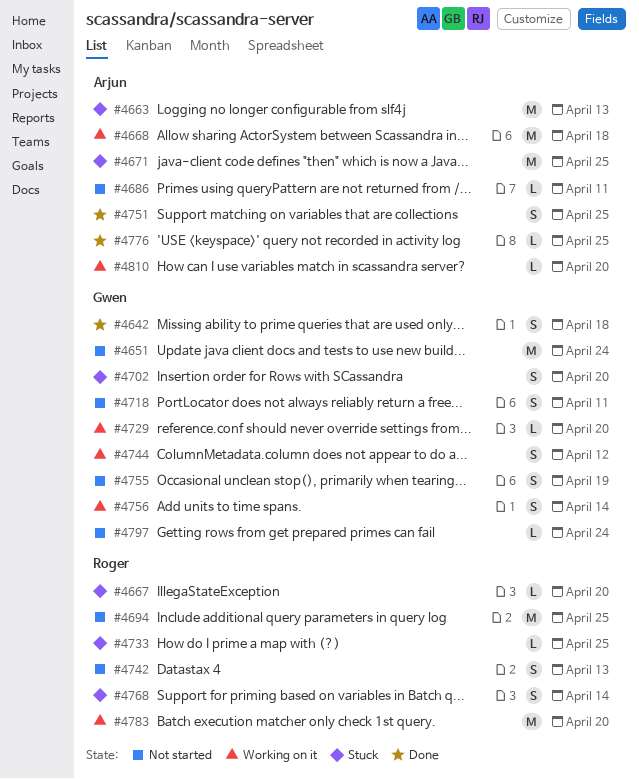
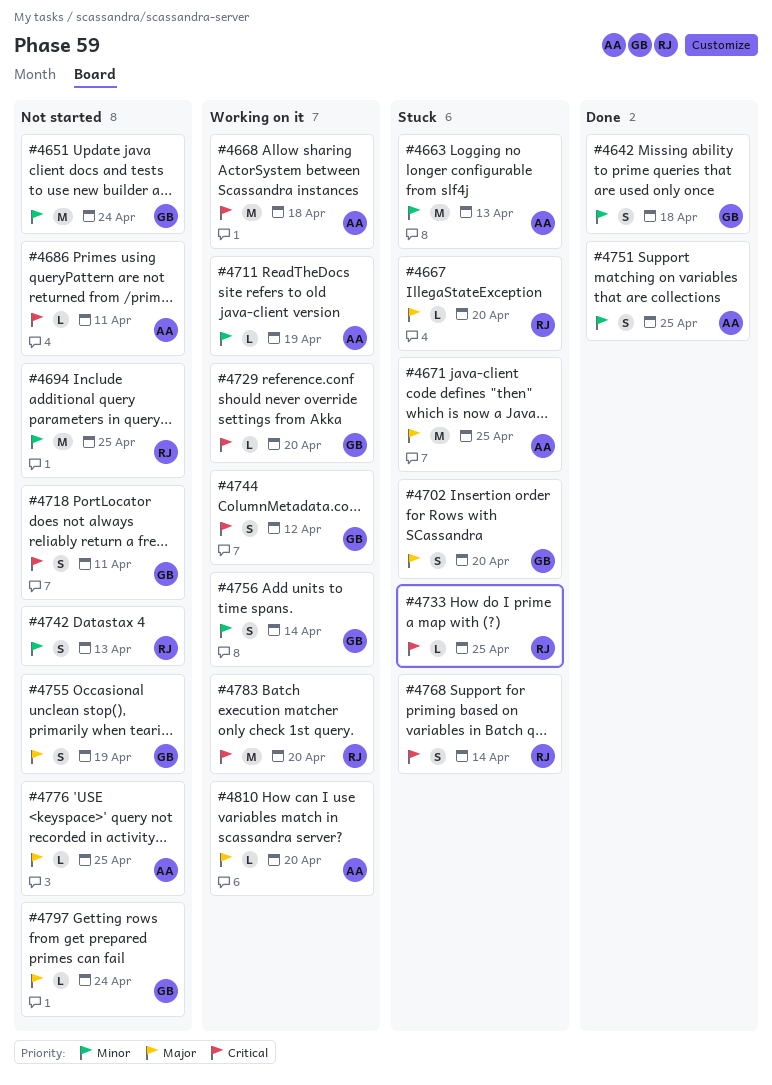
#4711: none -> present
#4776, status: Done -> Not started

